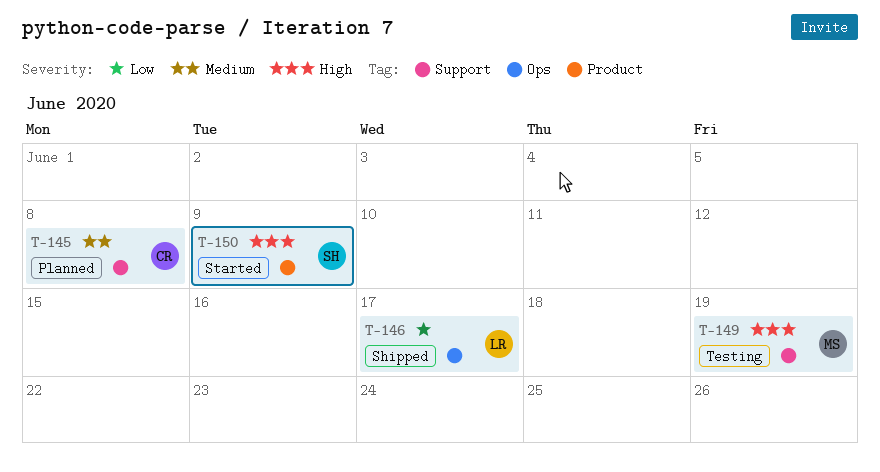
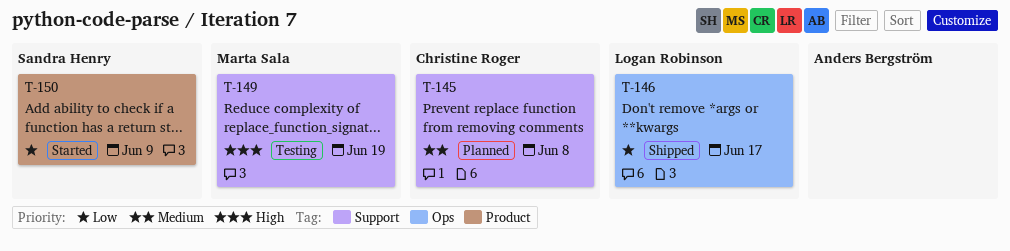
T-150, priority: High -> Low

